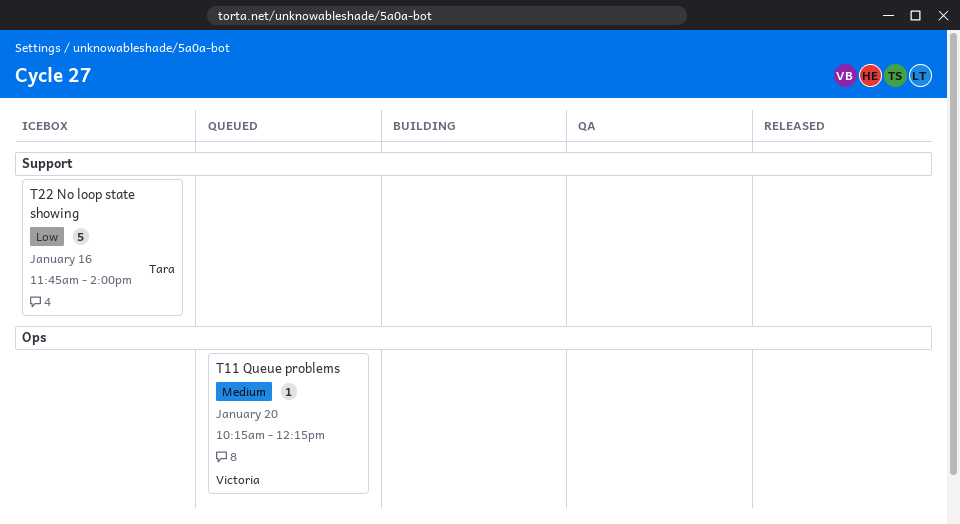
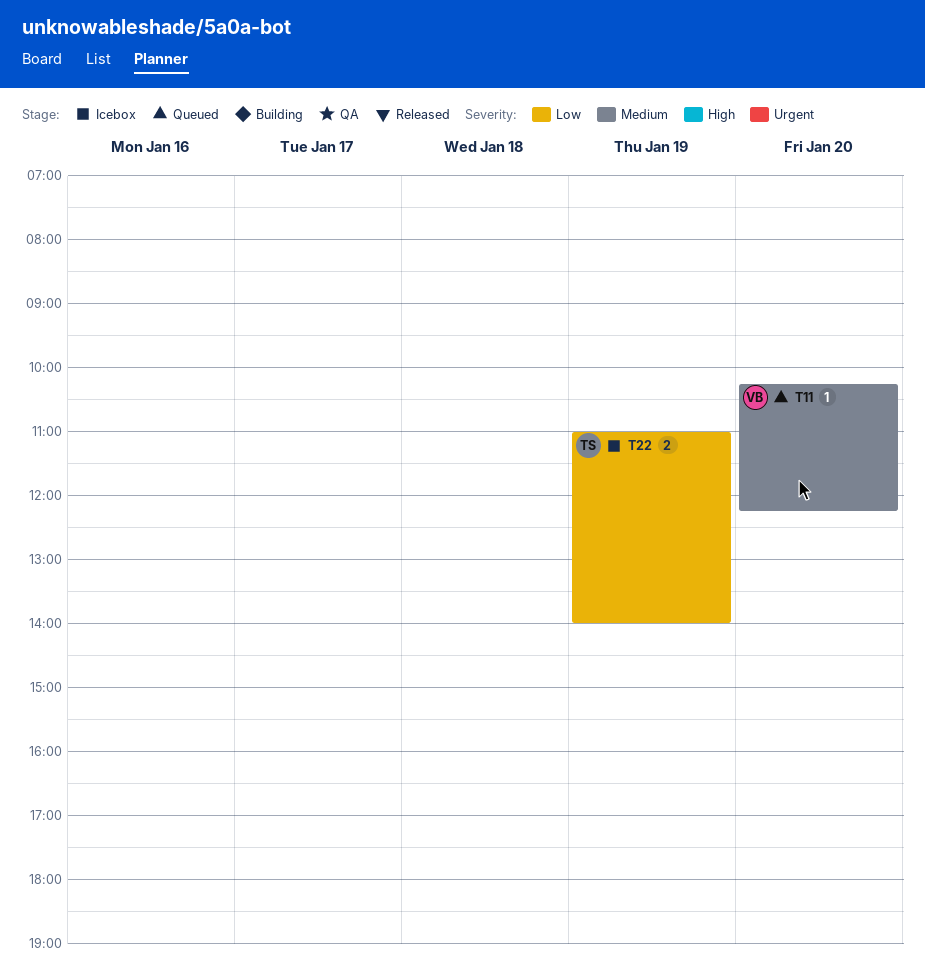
T22, estimate: 5 -> 2
T22, day: Jan 16 -> Jan 19
T22, begins: 11:45 -> 11:00

